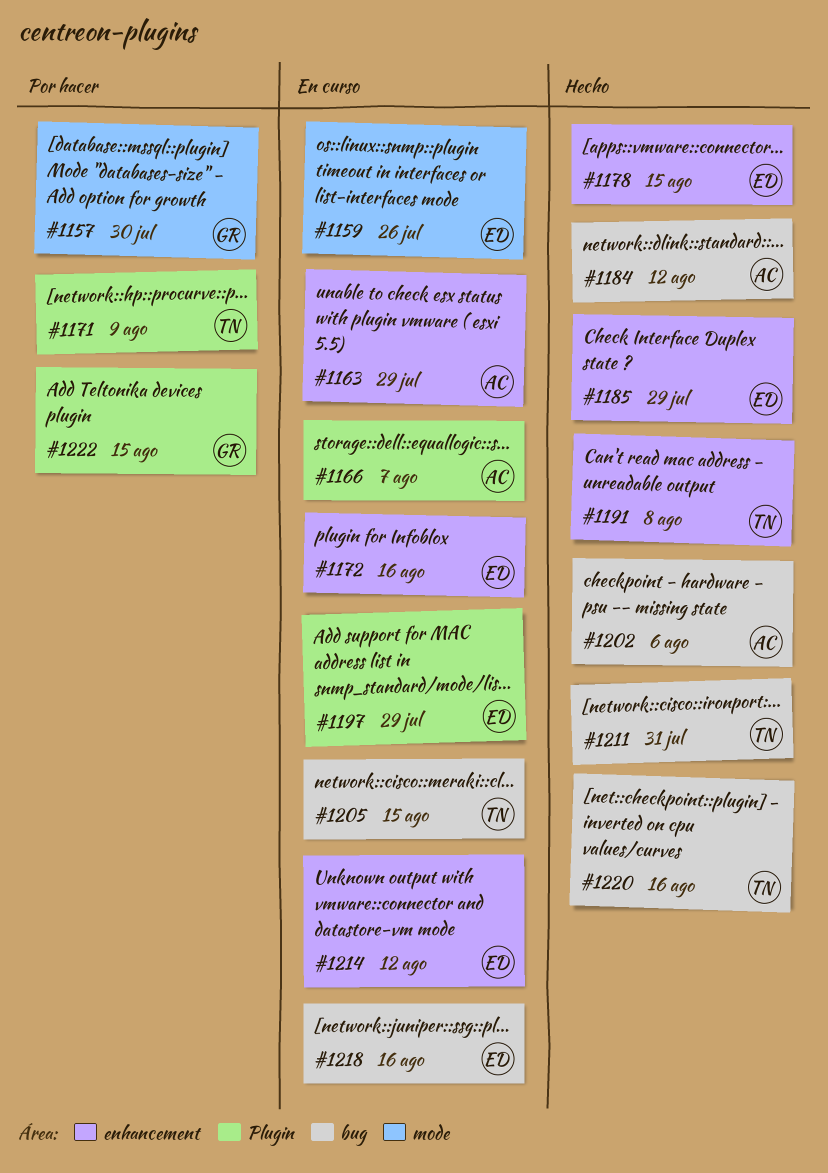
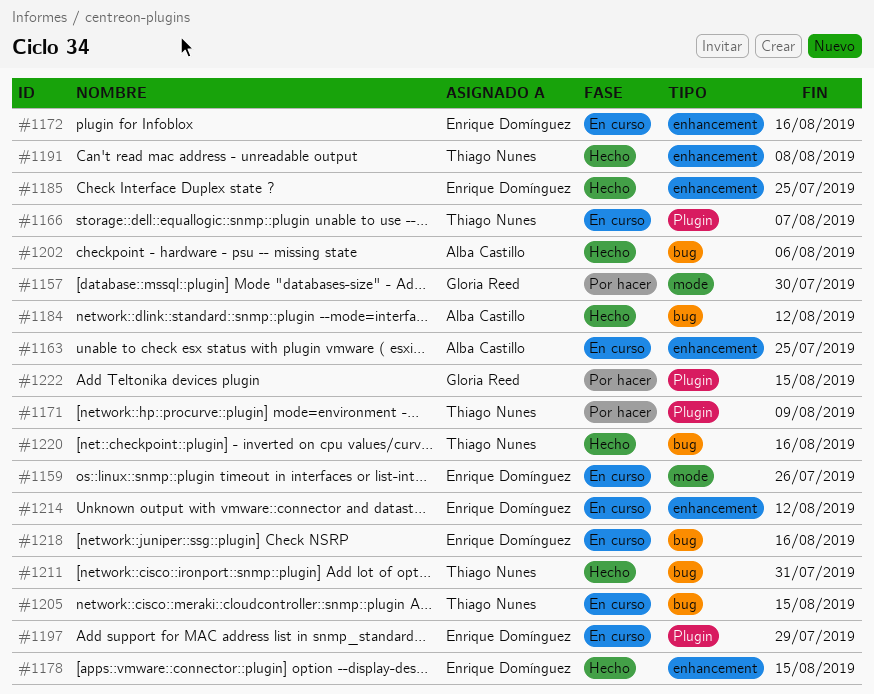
#1163, due: Jul 29 -> Jul 25
#1166, owner: Alba Castillo -> Thiago Nunes
#1185, due: Jul 29 -> Jul 25

